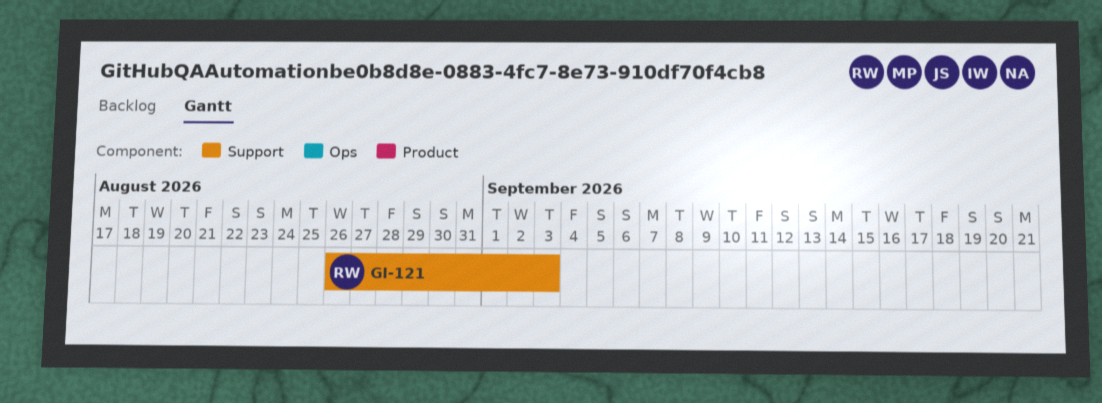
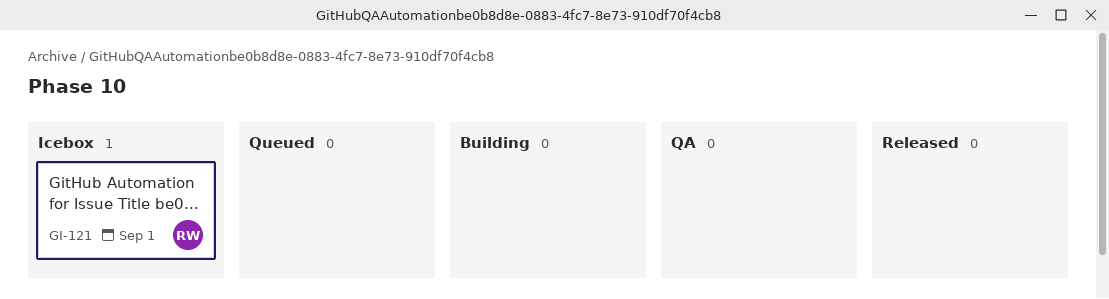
GI-121, due: Sep 3 -> Sep 1

